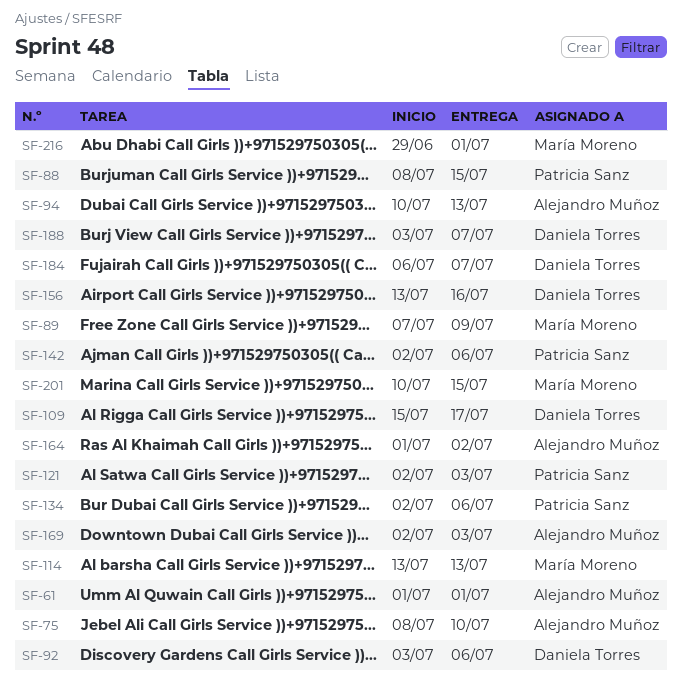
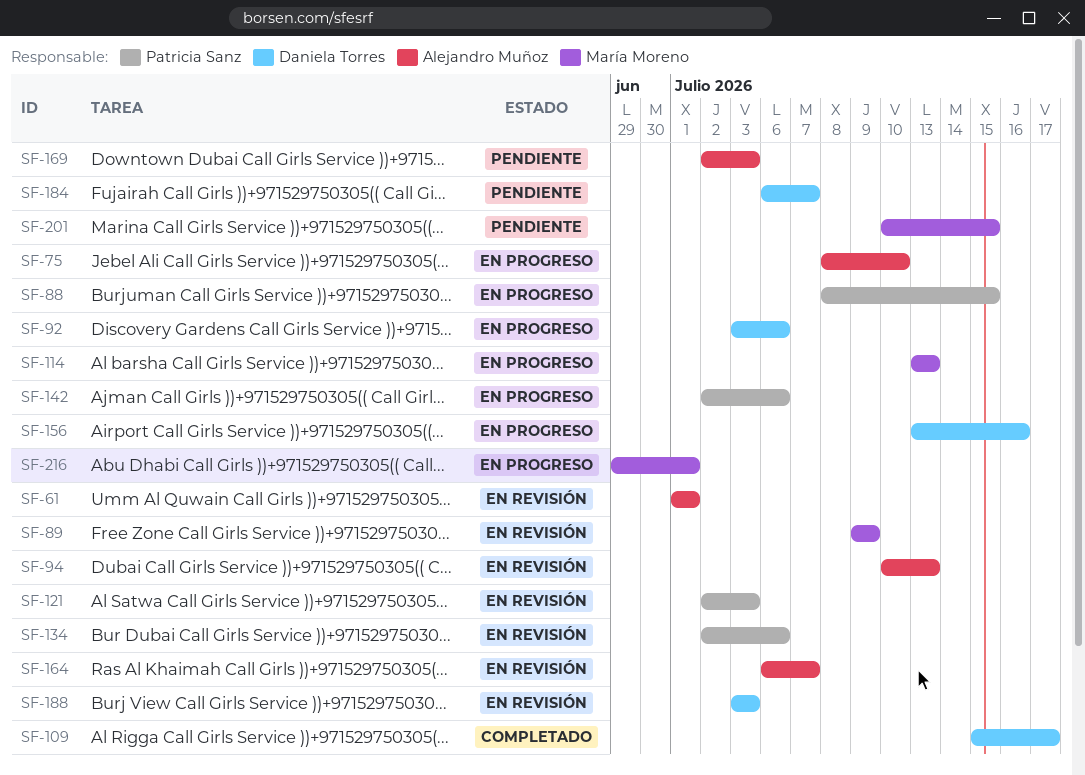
SF-89, start: Jul 7 -> Jul 9
SF-164, start: Jul 1 -> Jul 6
SF-164, due: Jul 2 -> Jul 7
SF-188, due: Jul 7 -> Jul 3

